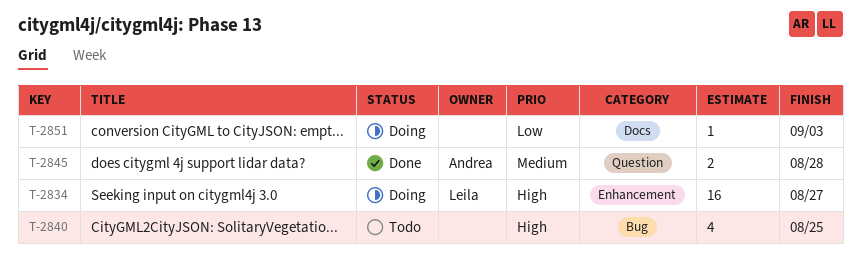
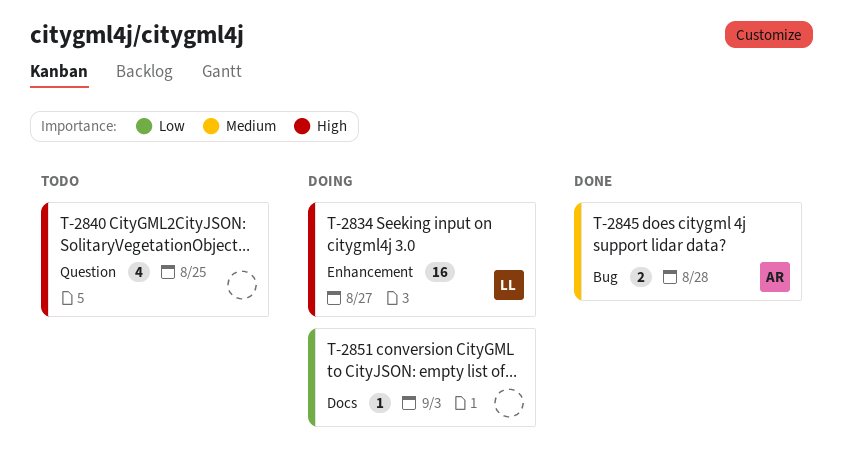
T-2840, label: Bug -> Question
T-2845, label: Question -> Bug

